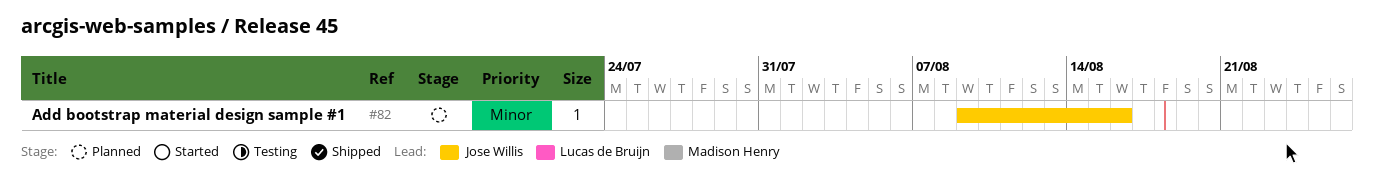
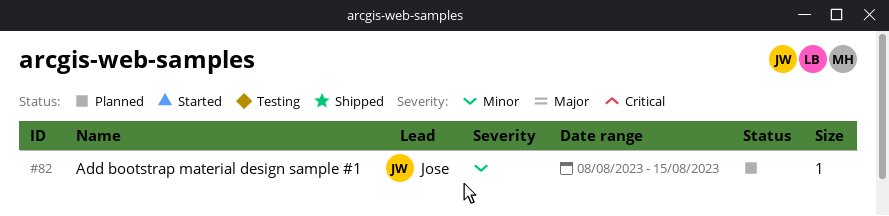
#82, start: Aug 9 -> Aug 8
#82, due: Aug 16 -> Aug 15

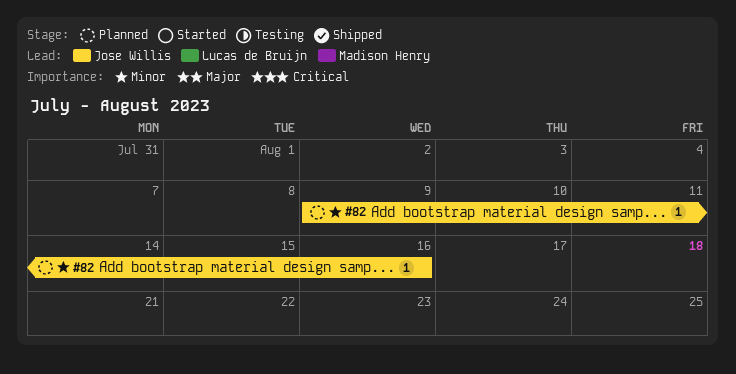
#82, start: Aug 8 -> Aug 9
#82, due: Aug 15 -> Aug 16

